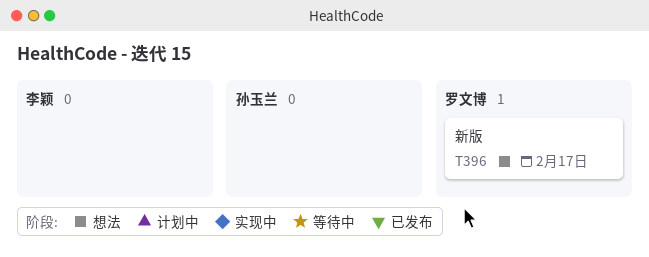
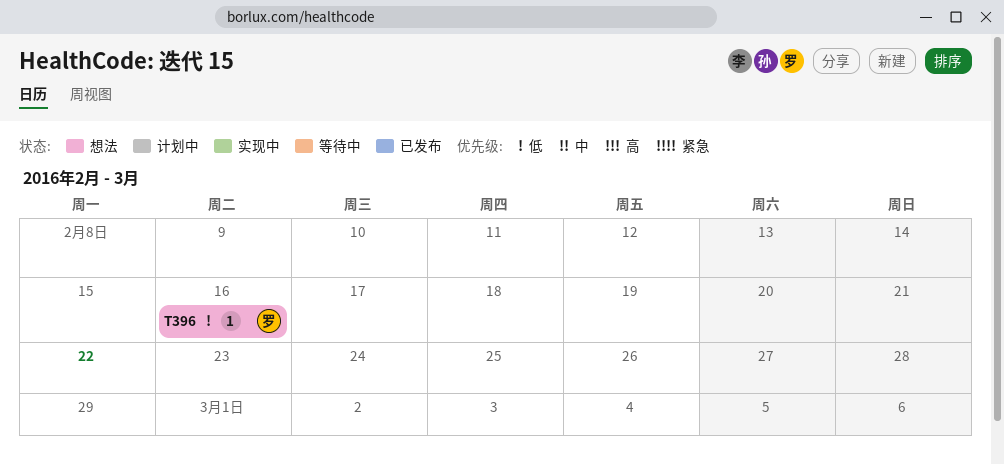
T396, due: Feb 17 -> Feb 16

